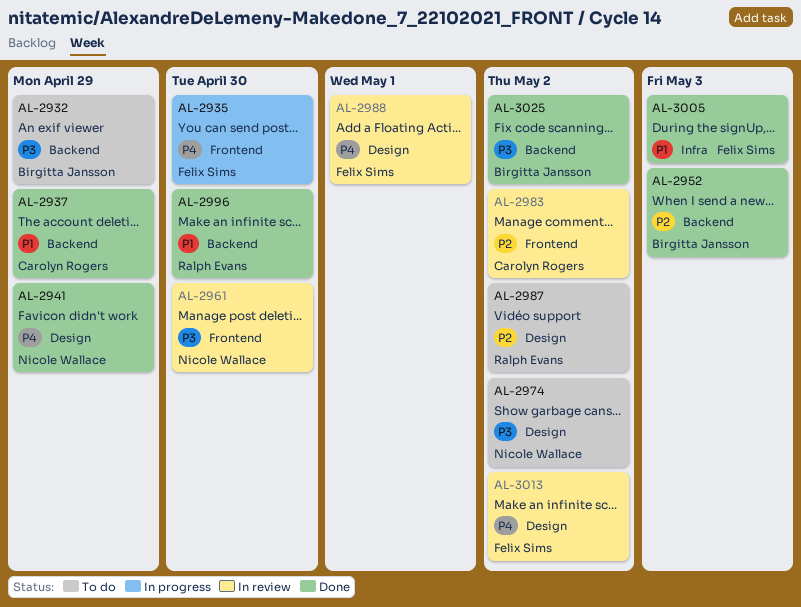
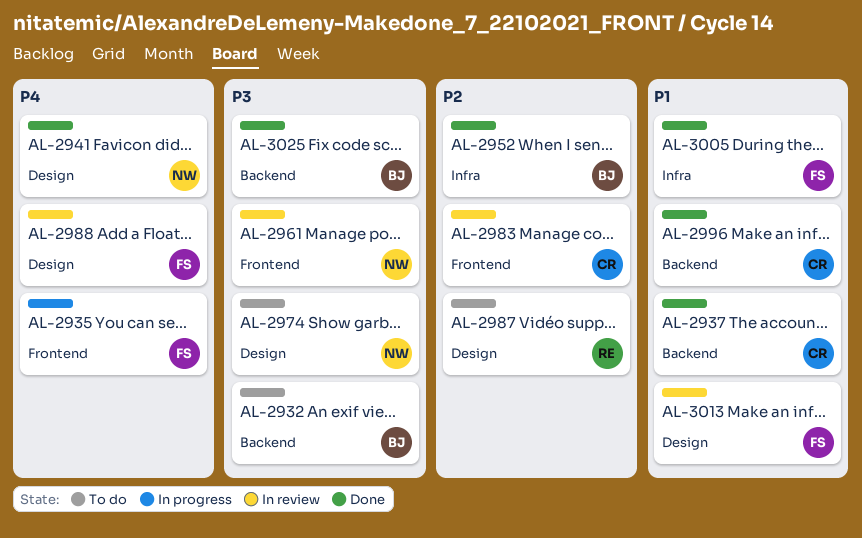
AL-2952, label: Backend -> Infra
AL-2996, owner: Ralph Evans -> Carolyn Rogers
AL-3013, priority: P4 -> P1

